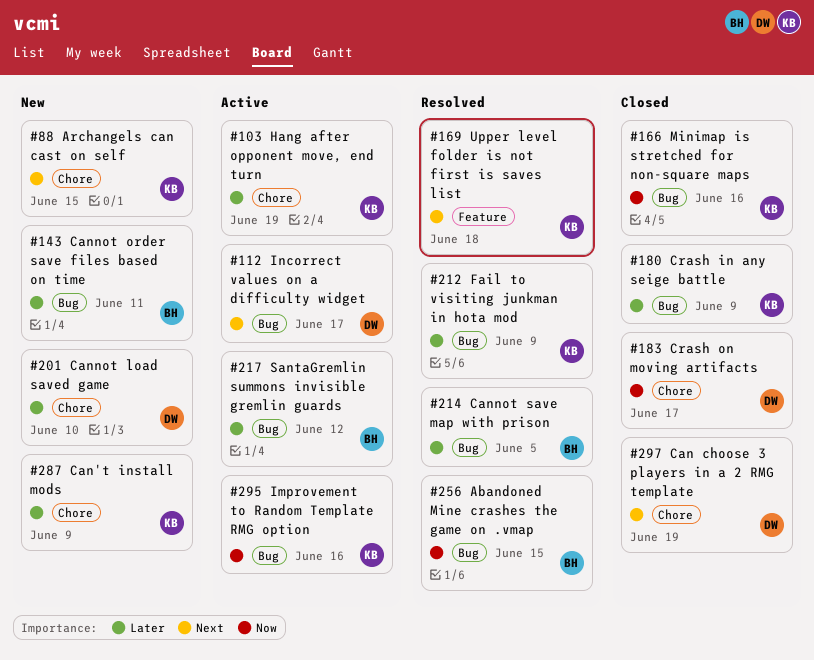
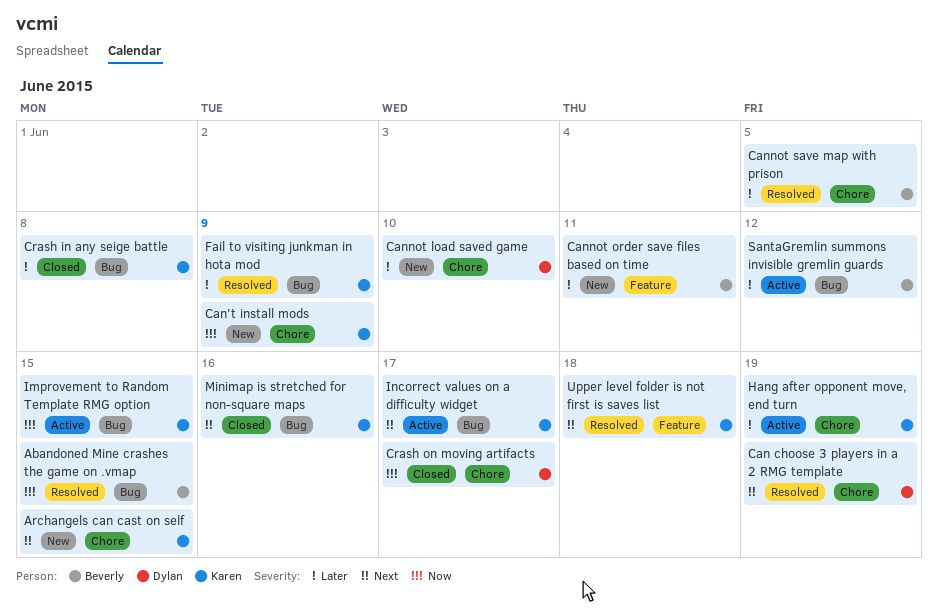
Can choose 3 players in a 2 RMG template, status: Closed -> Resolved
Can't install mods, priority: Later -> Now
Cannot order save files based on time, label: Bug -> Feature
Cannot save map with prison, label: Bug -> Chore
Crash in any seige battle, due: Jun 9 -> Jun 8
Improvement to Random Template RMG option, due: Jun 16 -> Jun 15
Incorrect values on a difficulty widget, owner: Dylan -> Karen
Minimap is stretched for non-square maps, priority: Now -> Next

